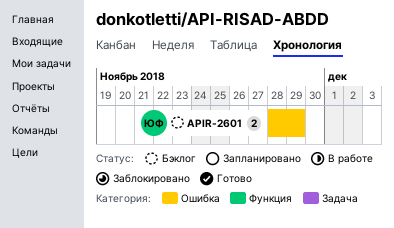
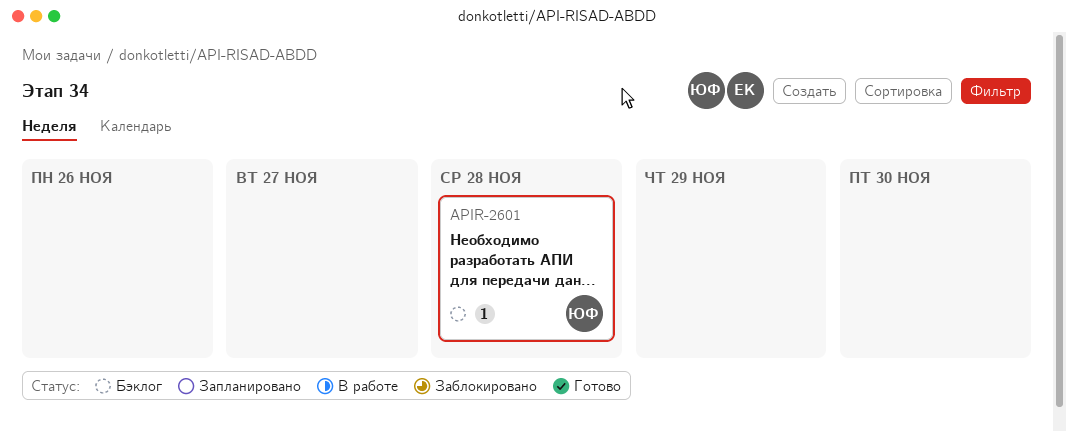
APIR-2601, estimate: 2 -> 1
APIR-2601, due: Nov 29 -> Nov 28

